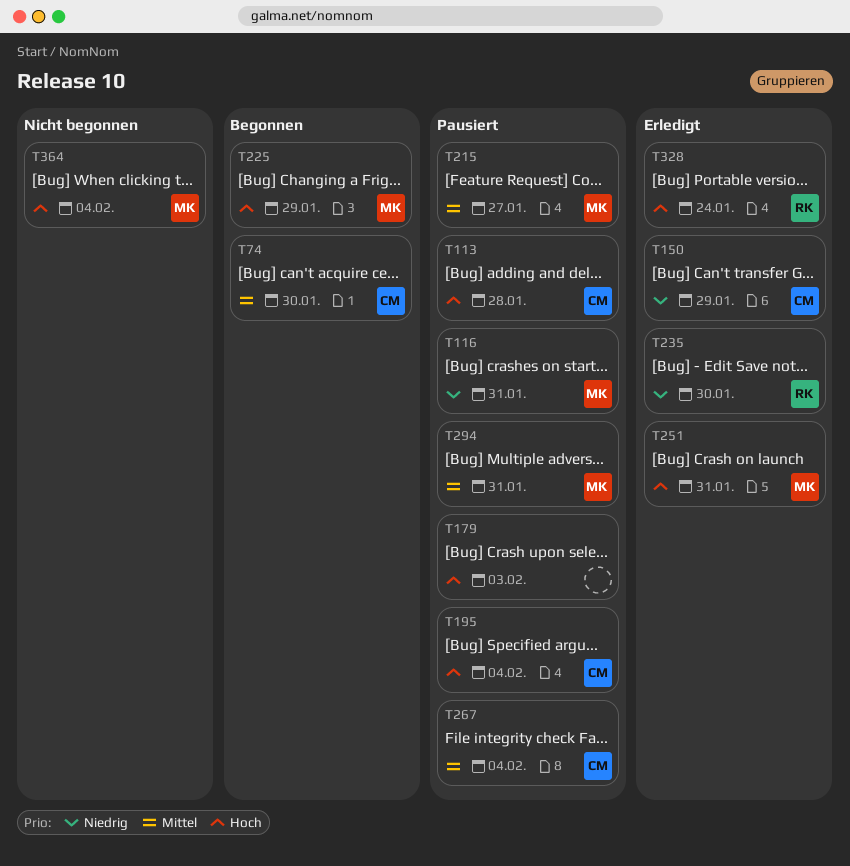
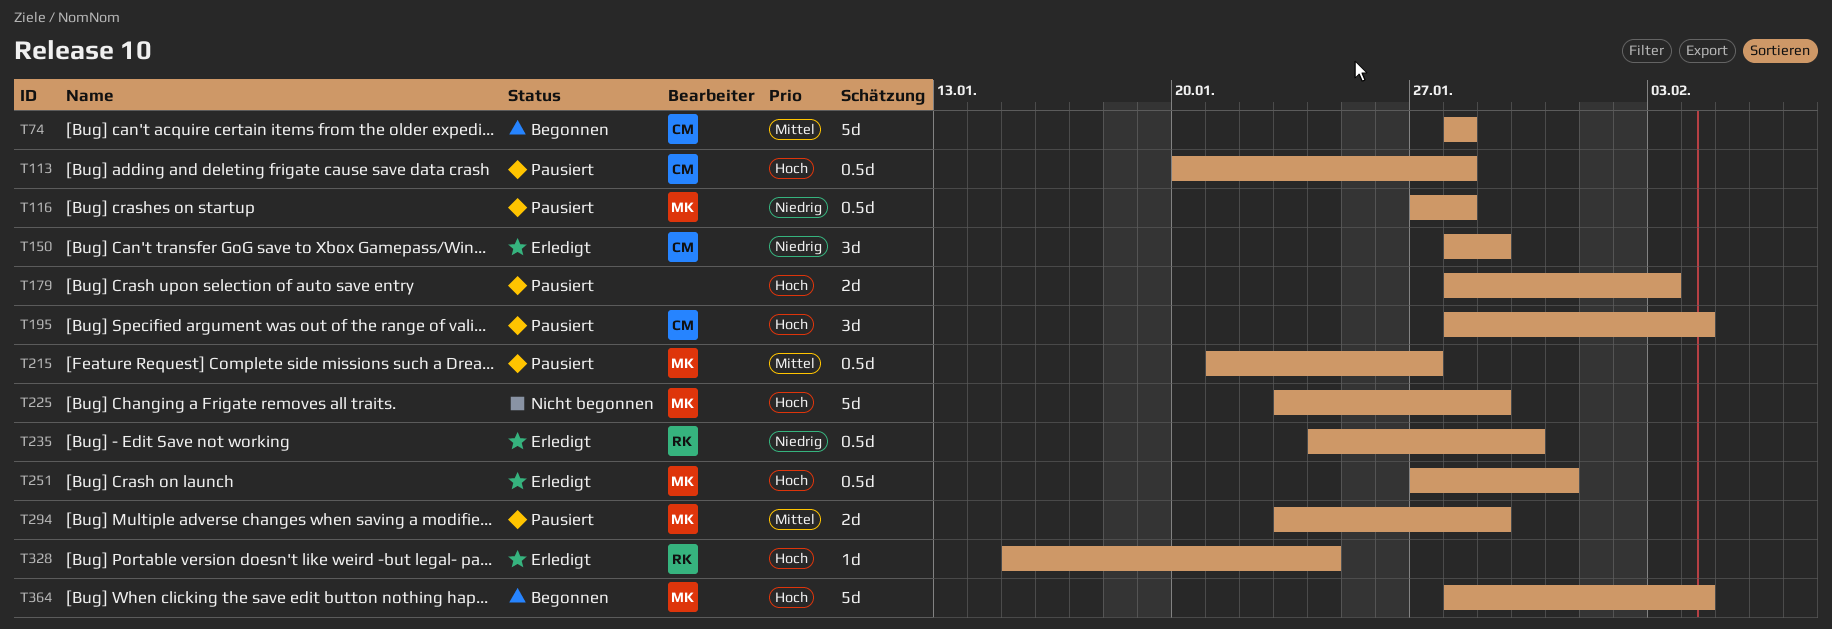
T74, due: Jan 30 -> Jan 28
T116, due: Jan 31 -> Jan 28
T225, status: Begonnen -> Nicht begonnen
T267: present -> none
T294, due: Jan 31 -> Jan 29
T364, status: Nicht begonnen -> Begonnen

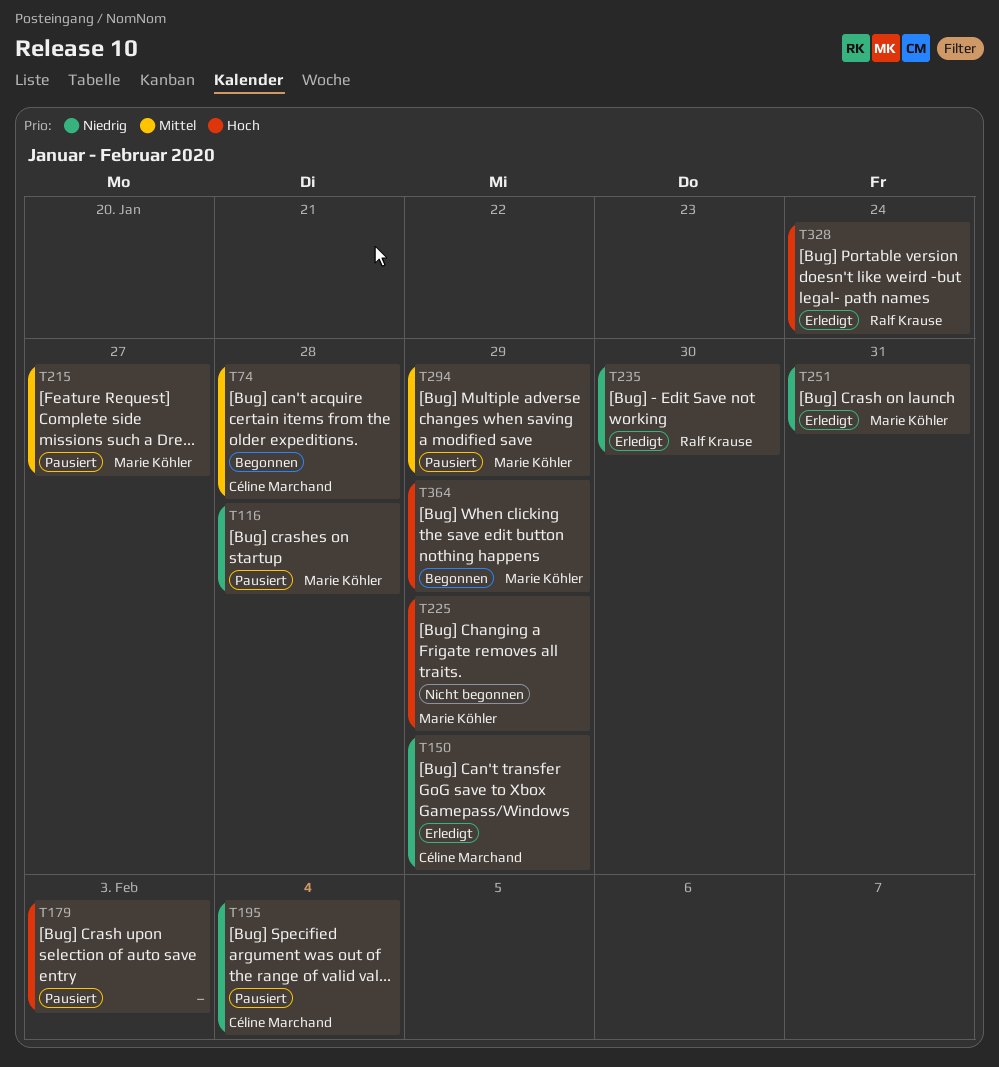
T113: present -> none
T195, priority: Hoch -> Niedrig
T251, priority: Hoch -> Niedrig
T364, due: Feb 4 -> Jan 29

